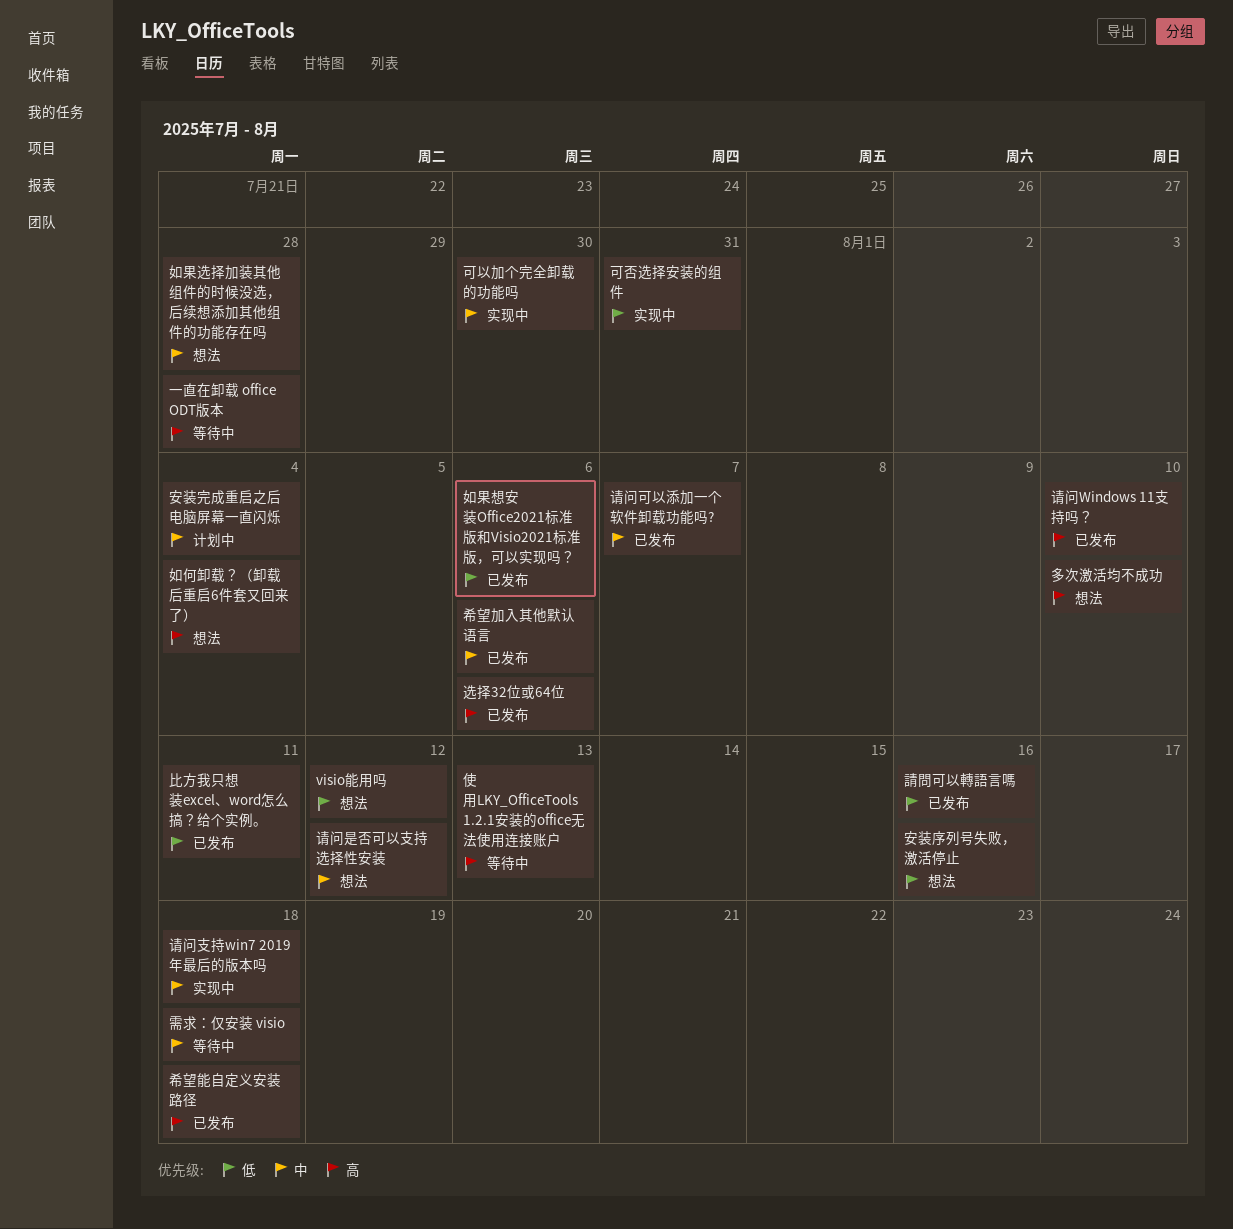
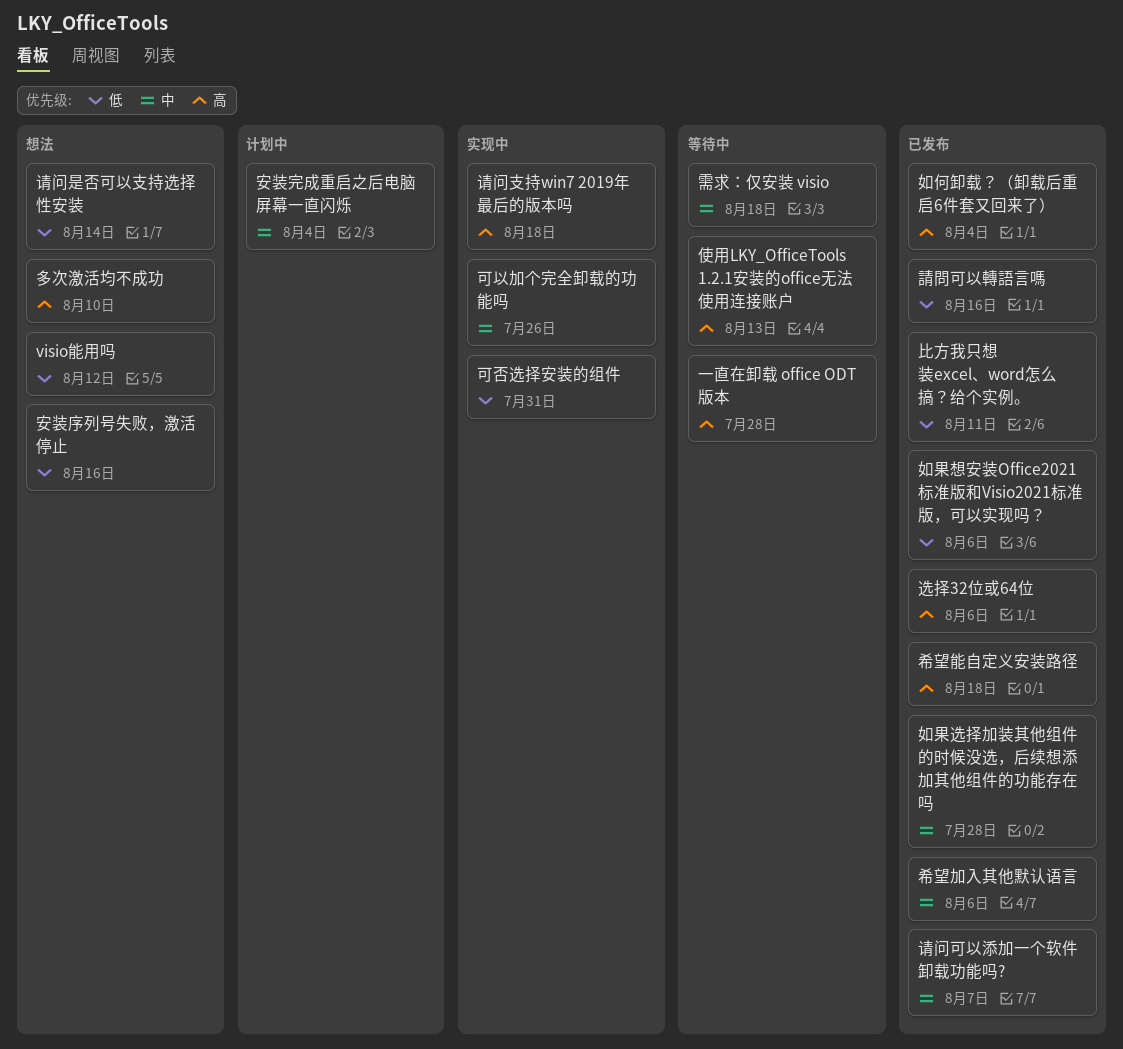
可以加个完全卸载的功能吗, due: Jul 30 -> Jul 26
如何卸载？（卸载后重启6件套又回来了）, status: 想法 -> 已发布
如果选择加装其他组件的时候没选，后续想添加其他组件的功能存在吗, status: 想法 -> 已发布
请问Windows 11支持吗？: present -> none
请问支持win7 2019年最后的版本吗, priority: 中 -> 高
请问是否可以支持选择性安装, priority: 中 -> 低
请问是否可以支持选择性安装, due: Aug 12 -> Aug 14

